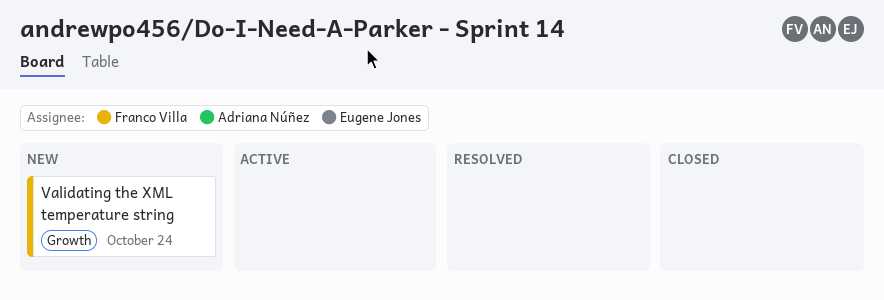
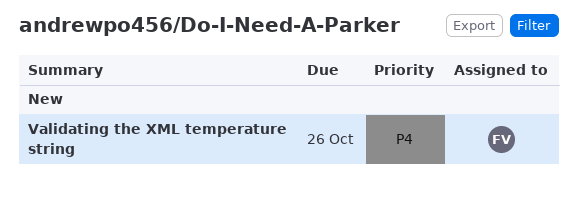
Validating the XML temperature string, due: Oct 24 -> Oct 26

